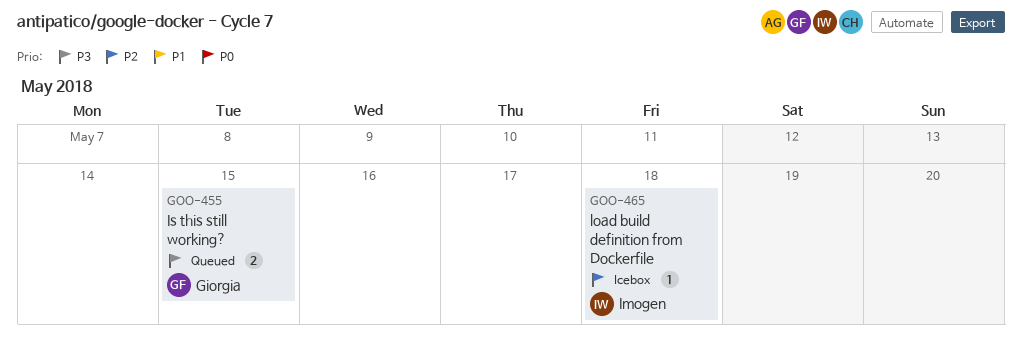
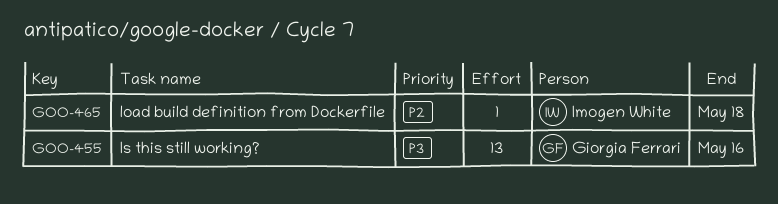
GOO-455, estimate: 2 -> 13
GOO-455, due: May 15 -> May 16

